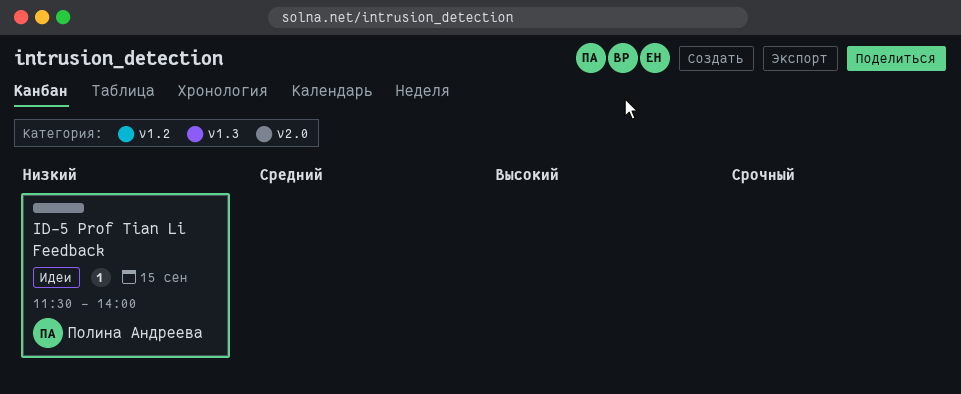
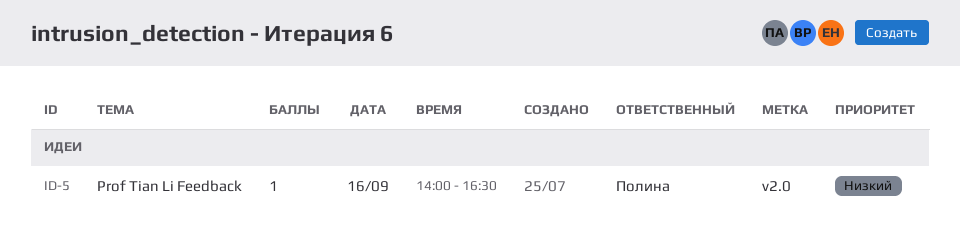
ID-5, day: Sep 15 -> Sep 16
ID-5, begins: 11:30 -> 14:00
ID-5, ends: 14:00 -> 16:30

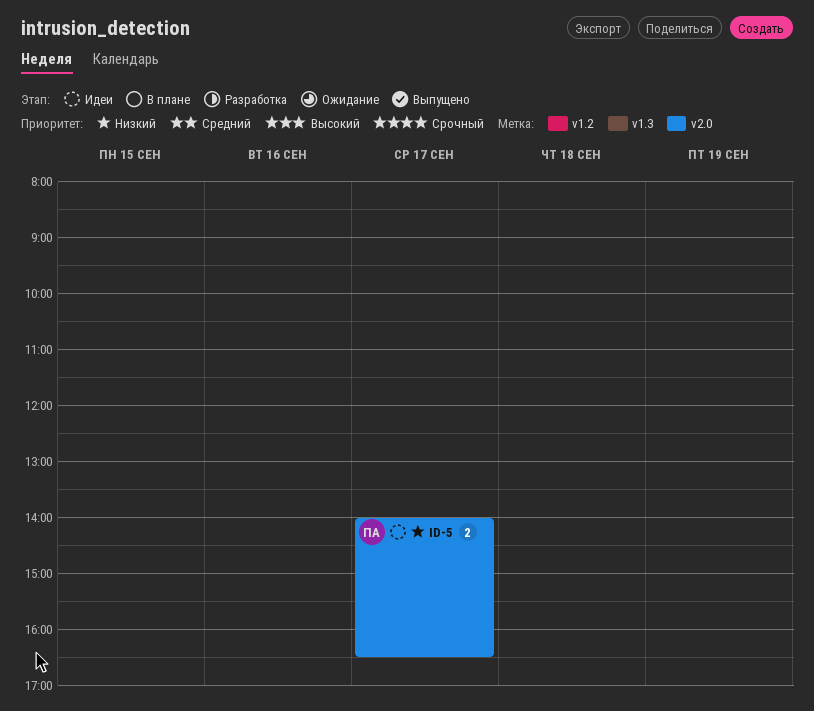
ID-5, estimate: 1 -> 2
ID-5, day: Sep 16 -> Sep 17

